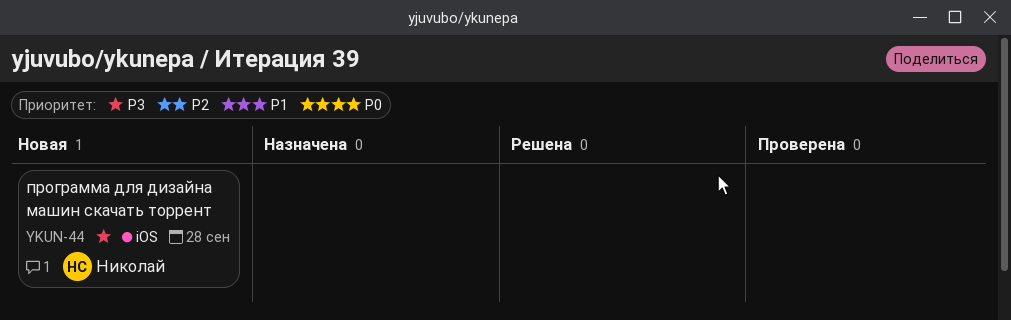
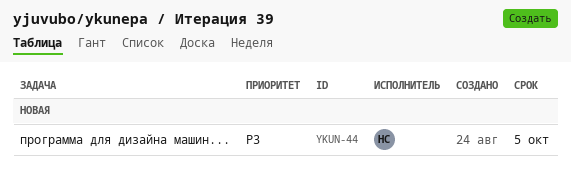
YKUN-44, due: Sep 28 -> Oct 5

